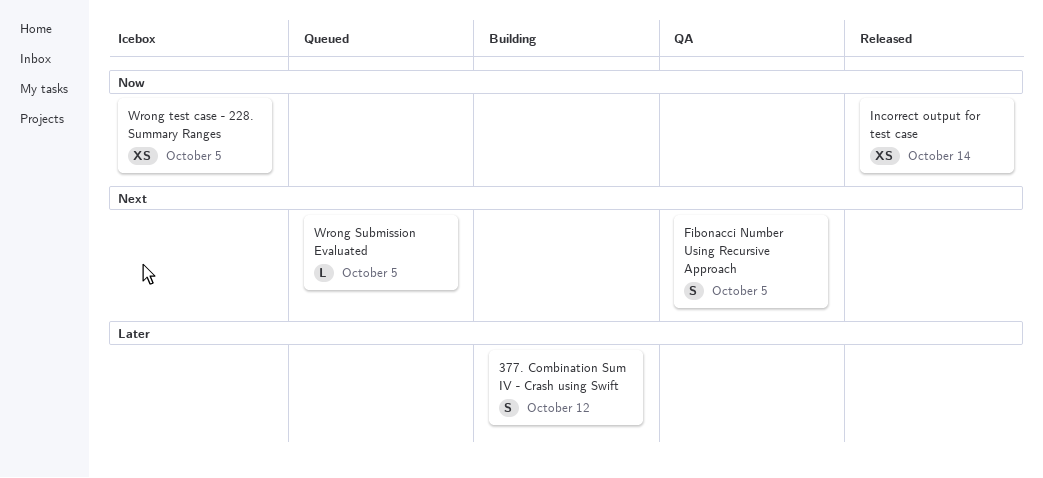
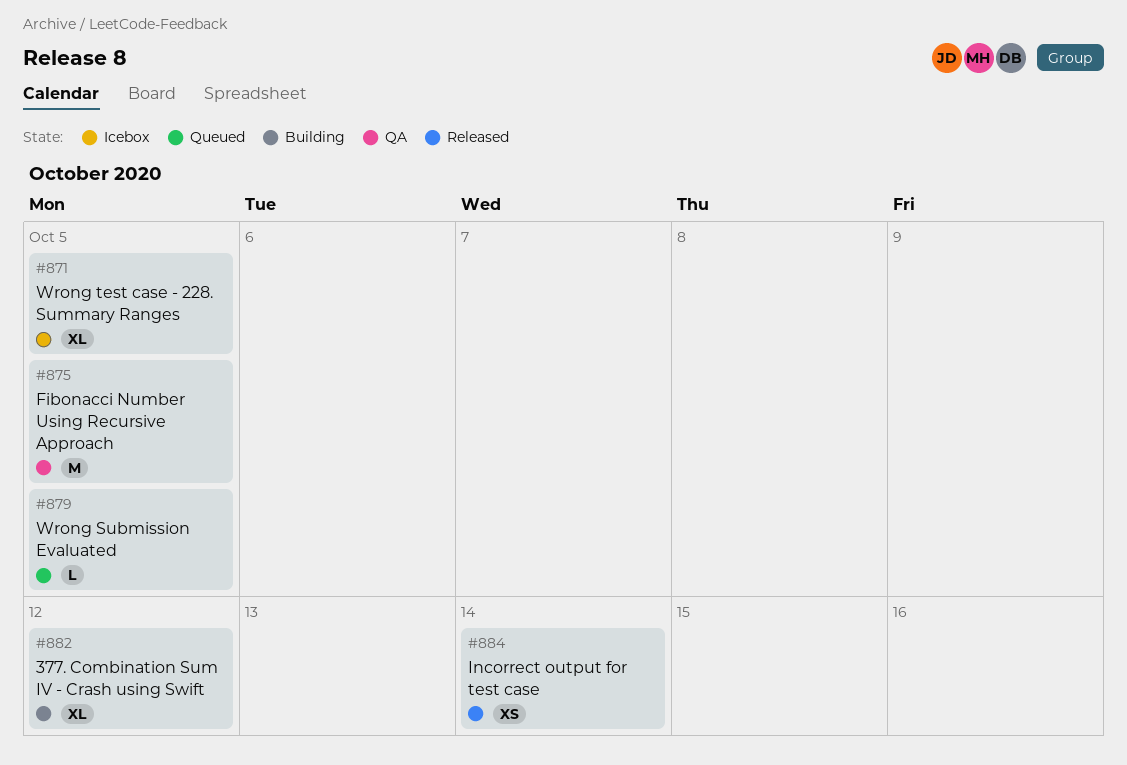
377. Combination Sum IV - Crash using Swift, estimate: S -> XL
Fibonacci Number Using Recursive Approach, estimate: S -> M
Wrong test case - 228. Summary Ranges, estimate: XS -> XL

